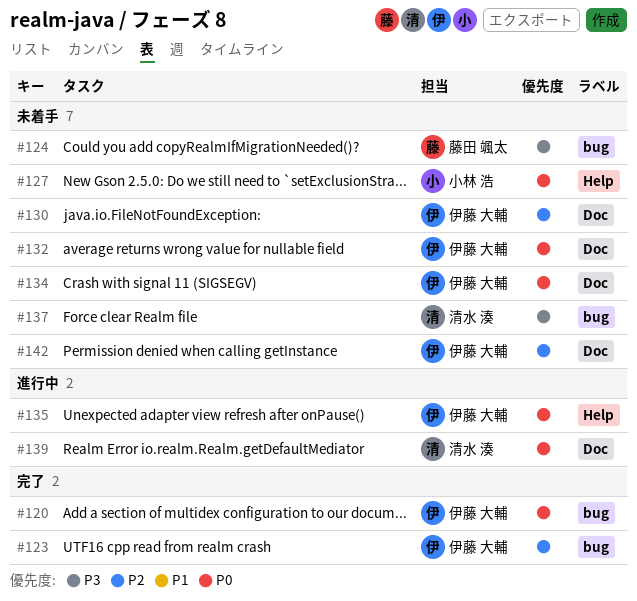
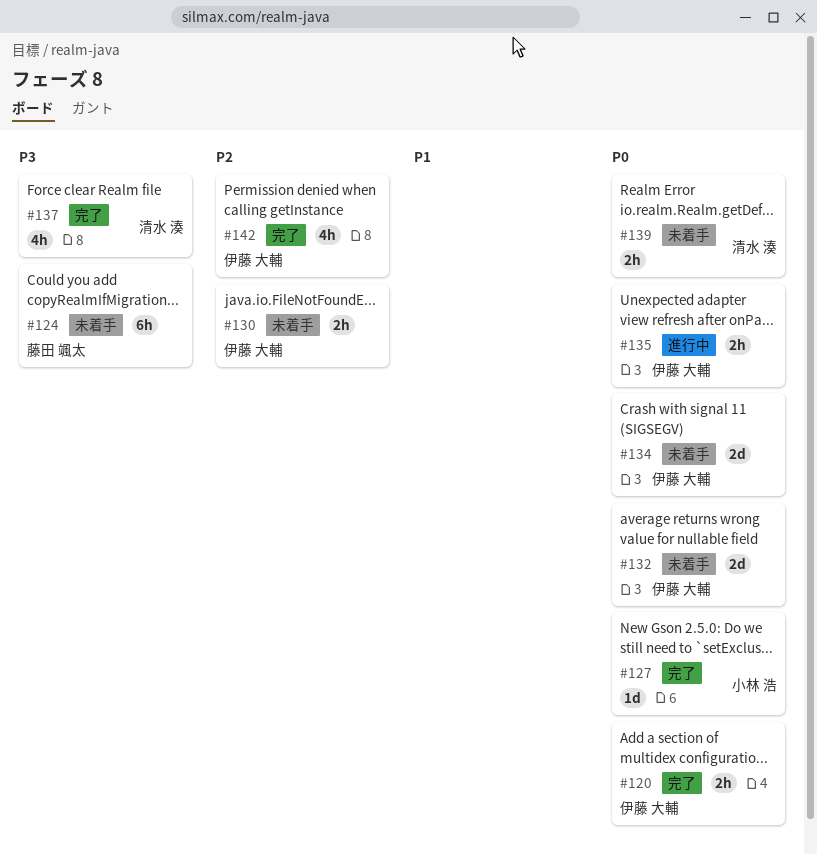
#123: present -> none
#127, status: 未着手 -> 完了
#137, status: 未着手 -> 完了
#139, status: 進行中 -> 未着手
#142, status: 未着手 -> 完了

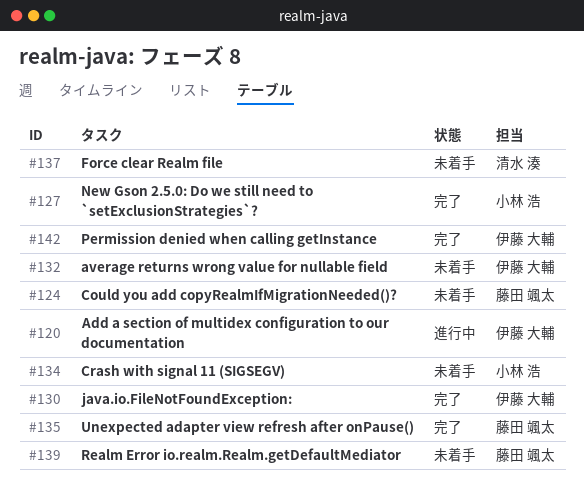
#120, status: 完了 -> 進行中
#130, status: 未着手 -> 完了
#134, owner: 伊藤 大輔 -> 小林 浩
#135, status: 進行中 -> 完了
#135, owner: 伊藤 大輔 -> 藤田 颯太
#137, status: 完了 -> 未着手
#139, owner: 清水 湊 -> 藤田 颯太

